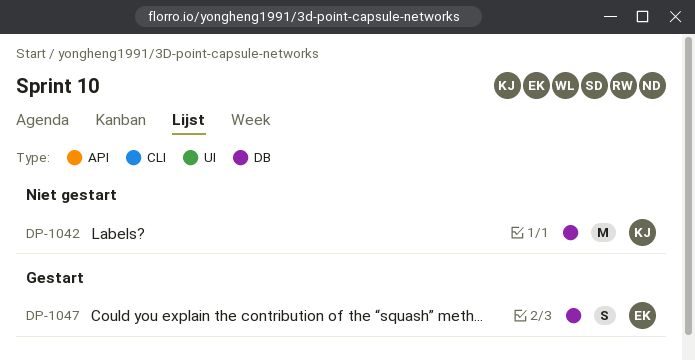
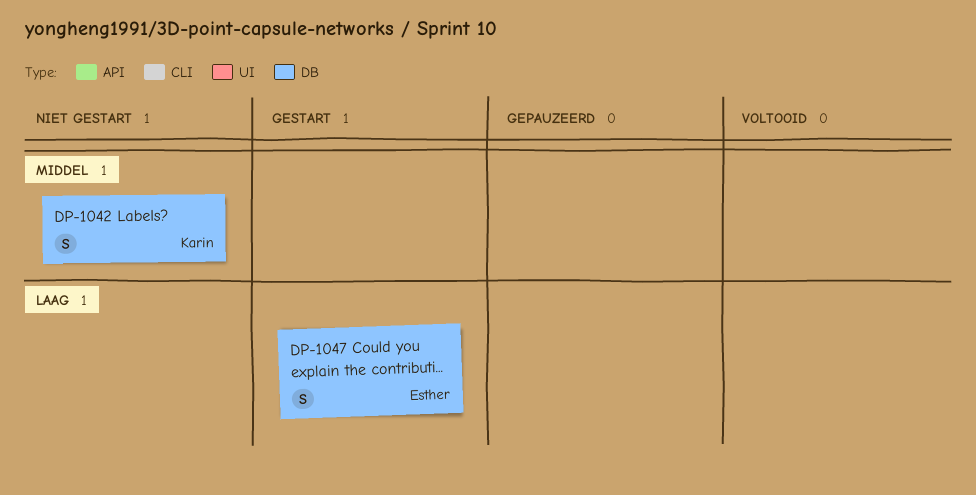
DP-1042, estimate: M -> S

